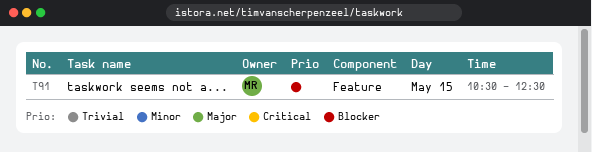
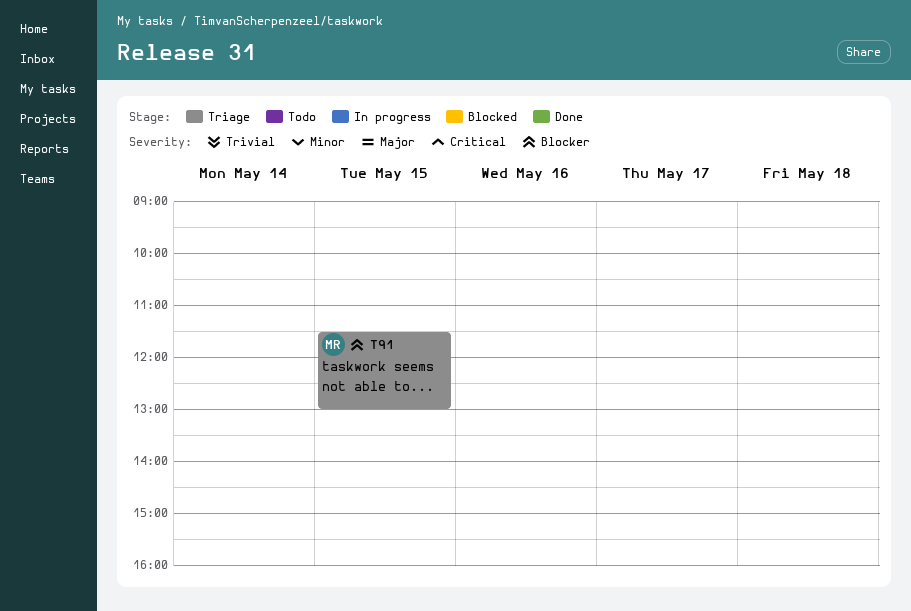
T91, begins: 10:30 -> 11:30
T91, ends: 12:30 -> 13:00

